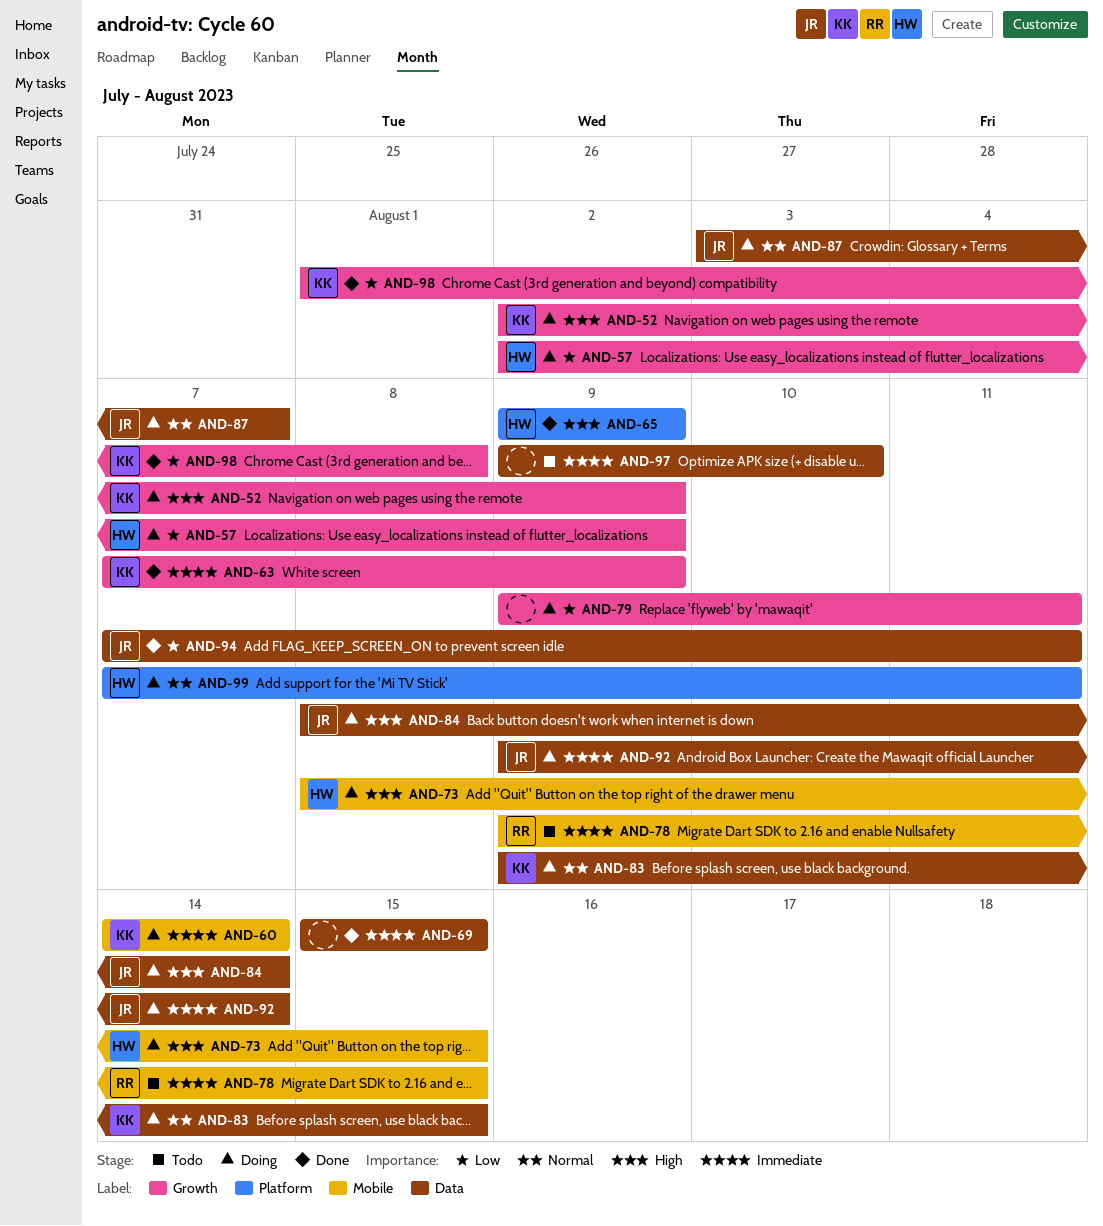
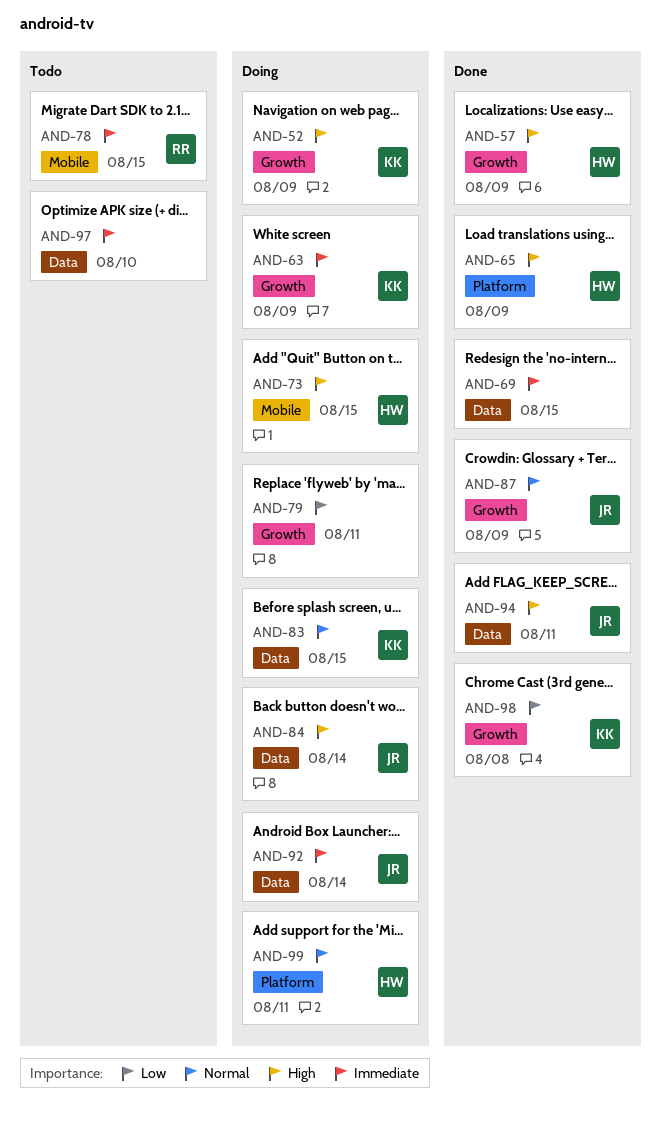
AND-57, status: Doing -> Done
AND-57, priority: Low -> High
AND-60: present -> none
AND-63, status: Done -> Doing
AND-87, status: Doing -> Done
AND-87, label: Data -> Growth
AND-87, due: Aug 7 -> Aug 9
AND-94, priority: Low -> High

